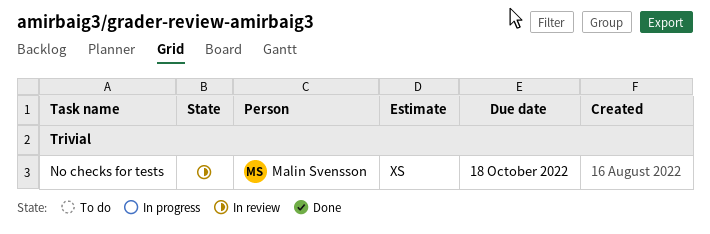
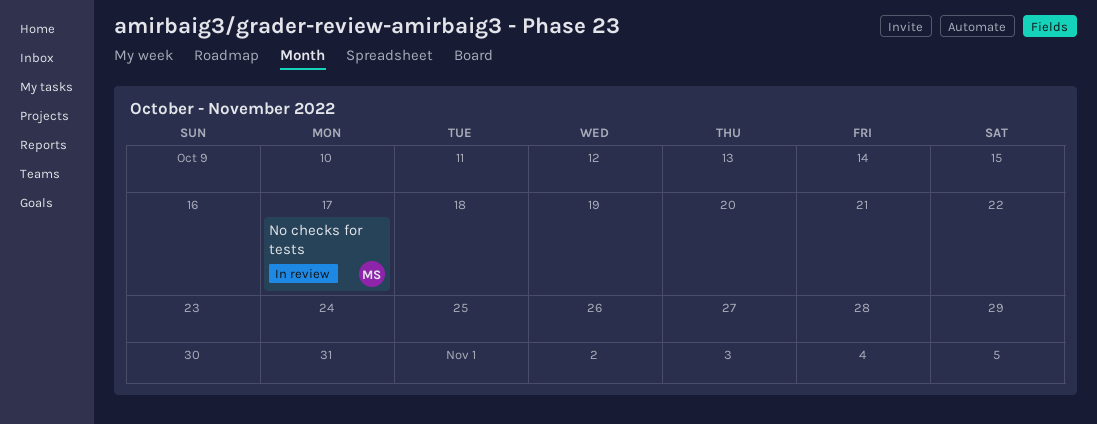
No checks for tests, due: Oct 18 -> Oct 17

